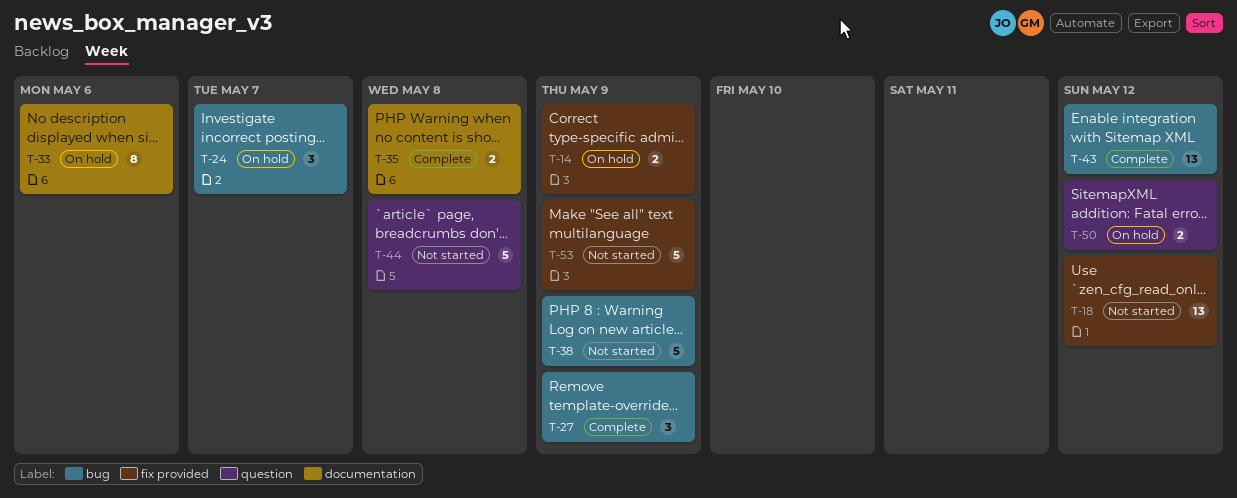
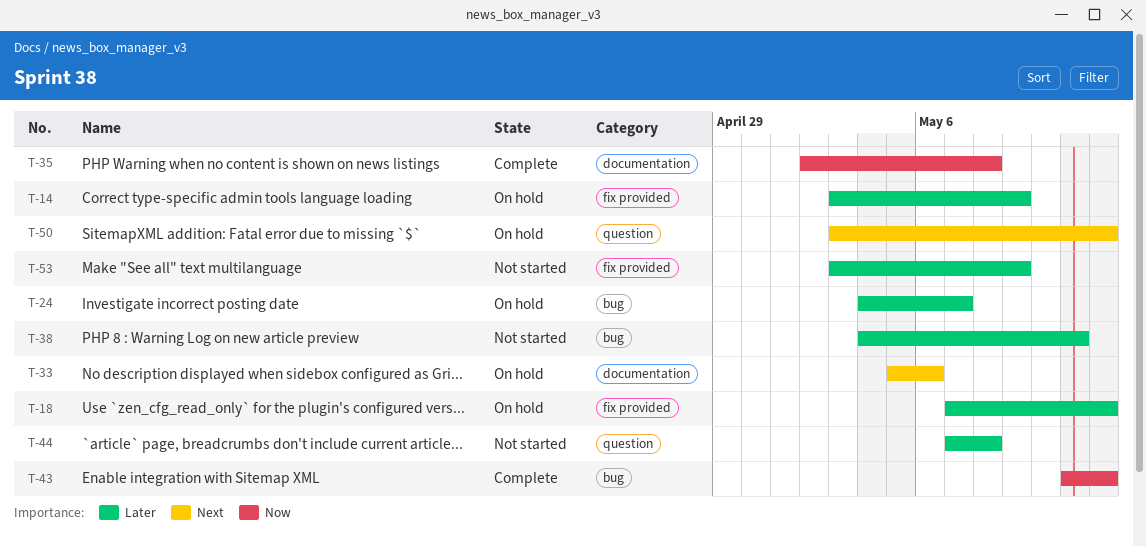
T-18, status: Not started -> On hold
T-27: present -> none
T-38, due: May 9 -> May 11

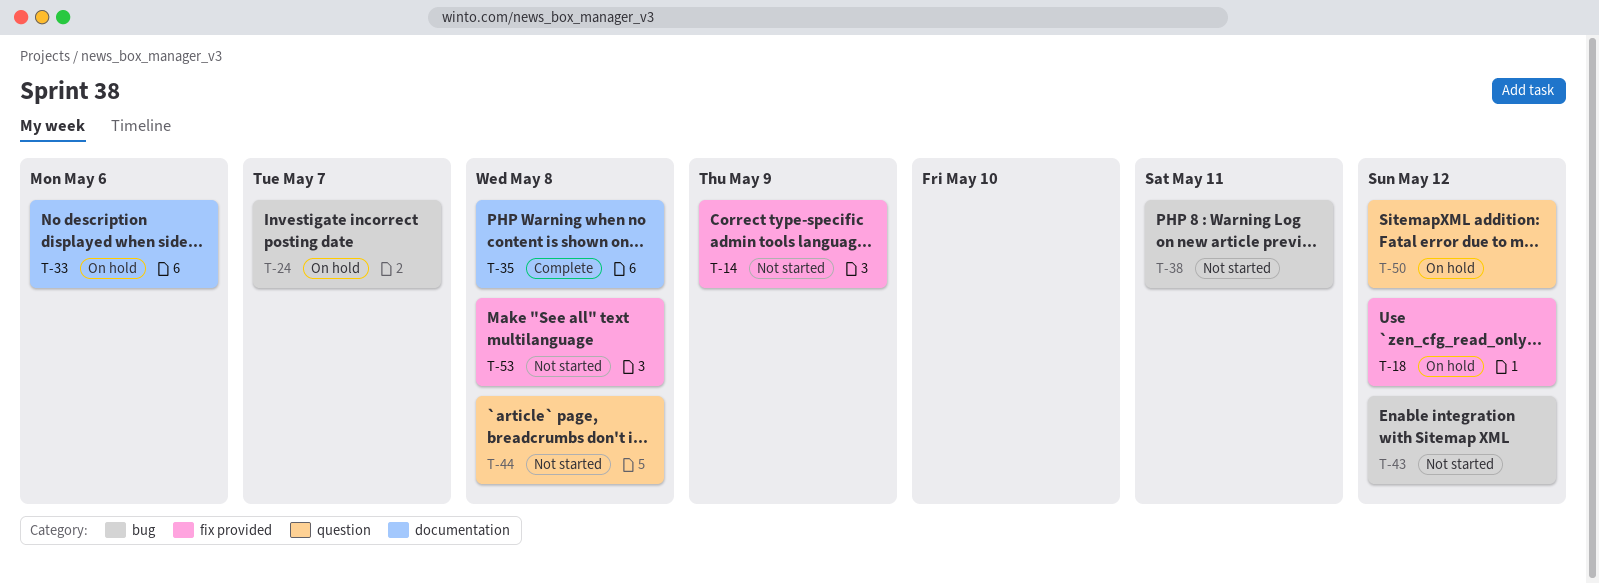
T-14, status: On hold -> Not started
T-43, status: Complete -> Not started
T-53, due: May 9 -> May 8

